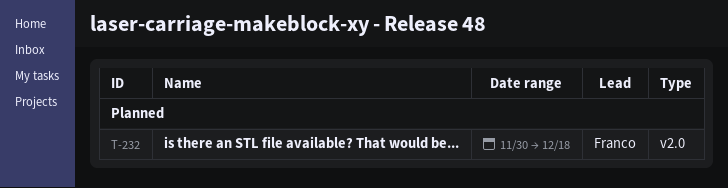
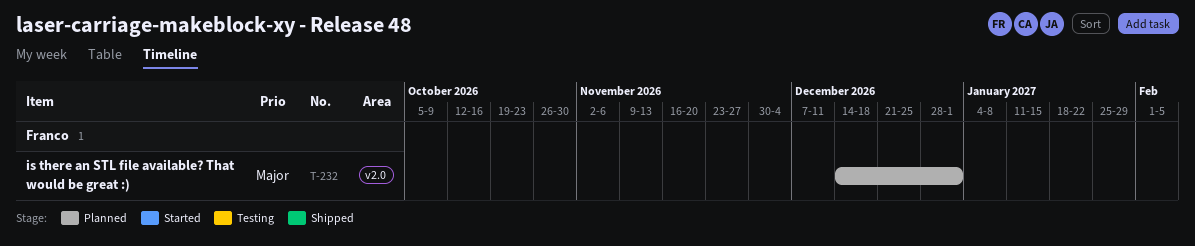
T-232, start: Nov 30 -> Dec 14
T-232, due: Dec 18 -> Jan 1

